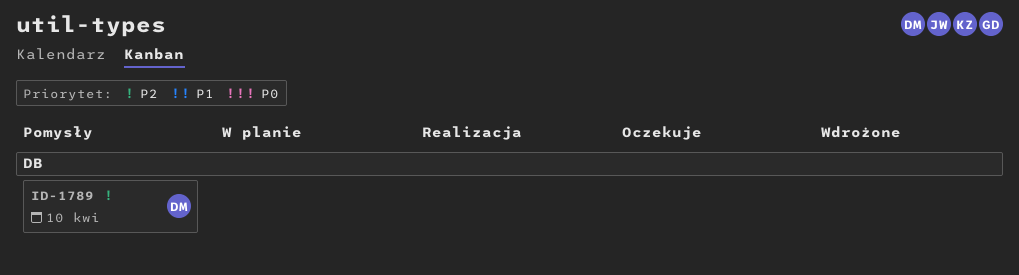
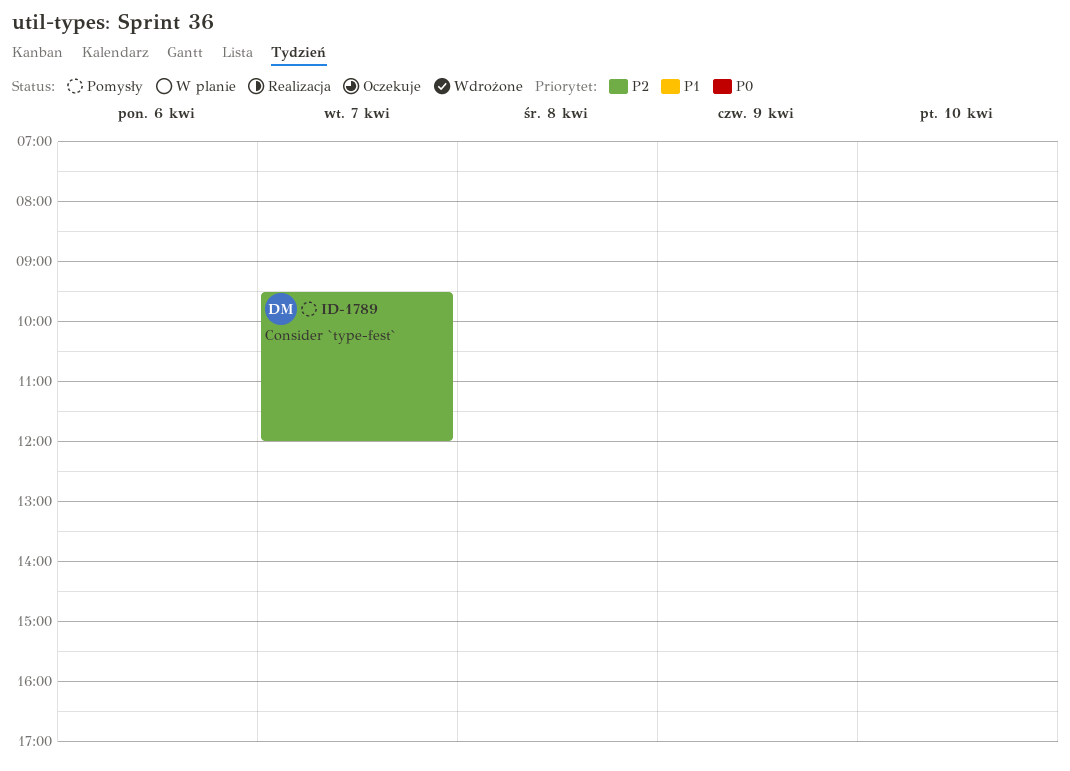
ID-1789, day: Apr 10 -> Apr 7

